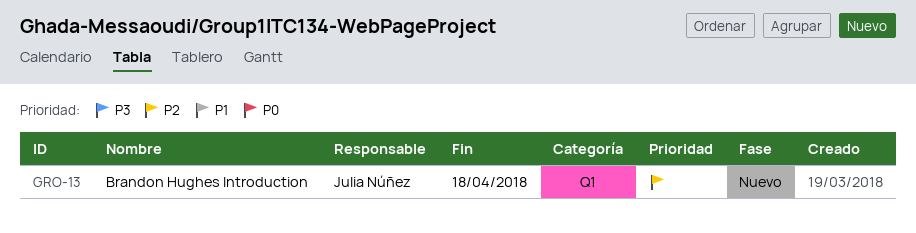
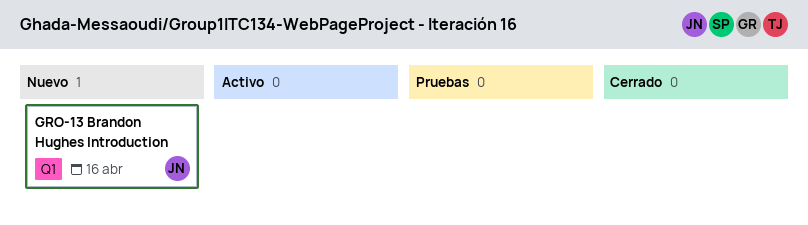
GRO-13, due: Apr 18 -> Apr 16

